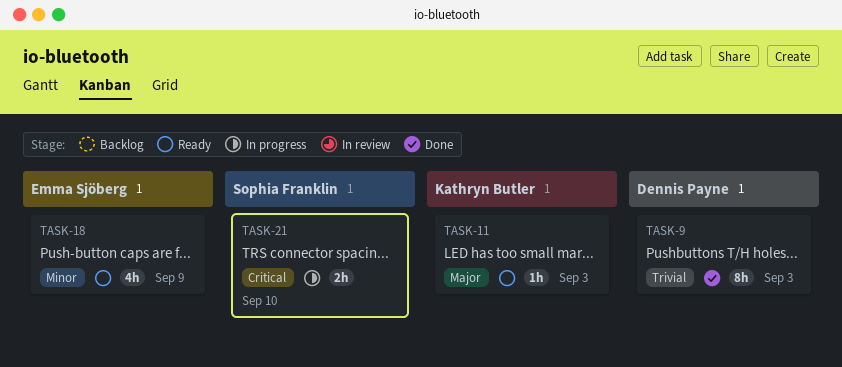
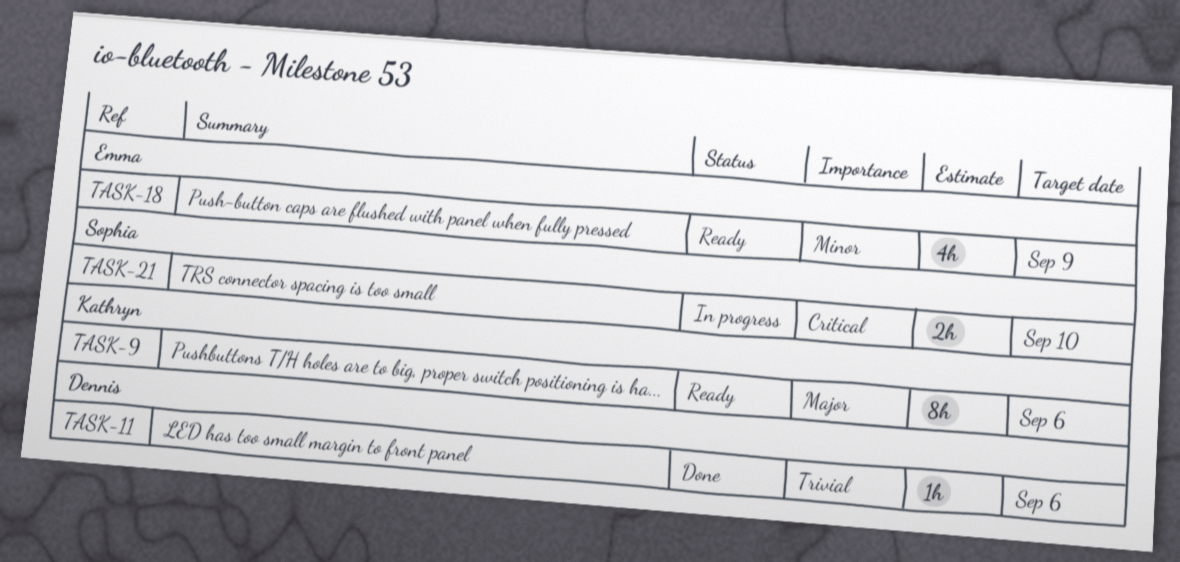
TASK-9, status: Done -> Ready
TASK-9, owner: Dennis Payne -> Kathryn Butler
TASK-9, priority: Trivial -> Major
TASK-9, due: Sep 3 -> Sep 6
TASK-11, status: Ready -> Done
TASK-11, owner: Kathryn Butler -> Dennis Payne
TASK-11, priority: Major -> Trivial
TASK-11, due: Sep 3 -> Sep 6

